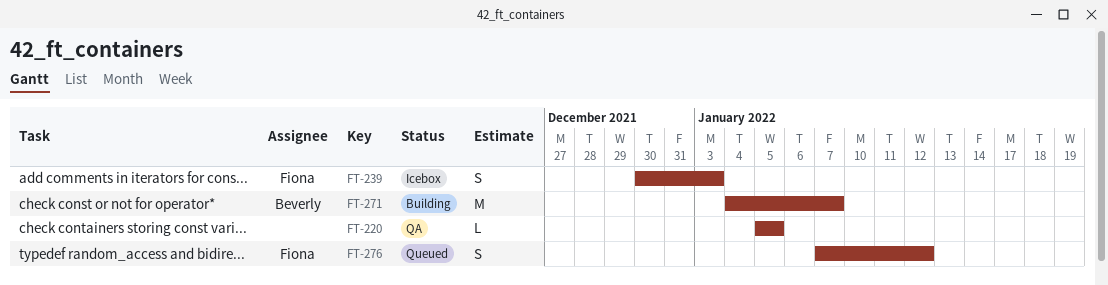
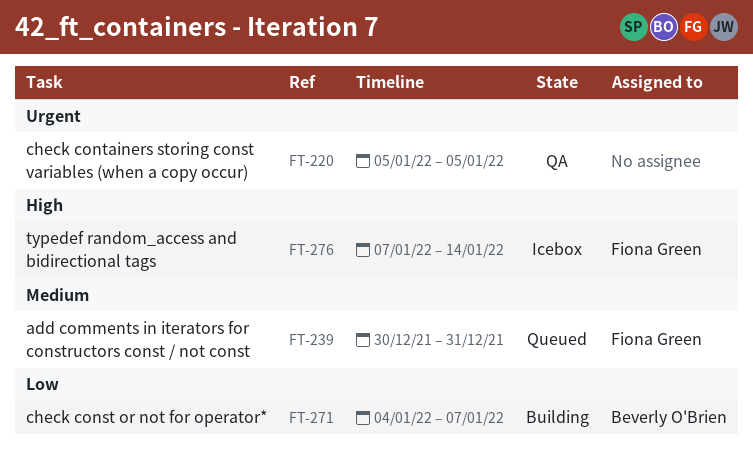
FT-239, status: Icebox -> Queued
FT-239, due: Jan 3 -> Dec 31
FT-276, status: Queued -> Icebox
FT-276, due: Jan 12 -> Jan 14

